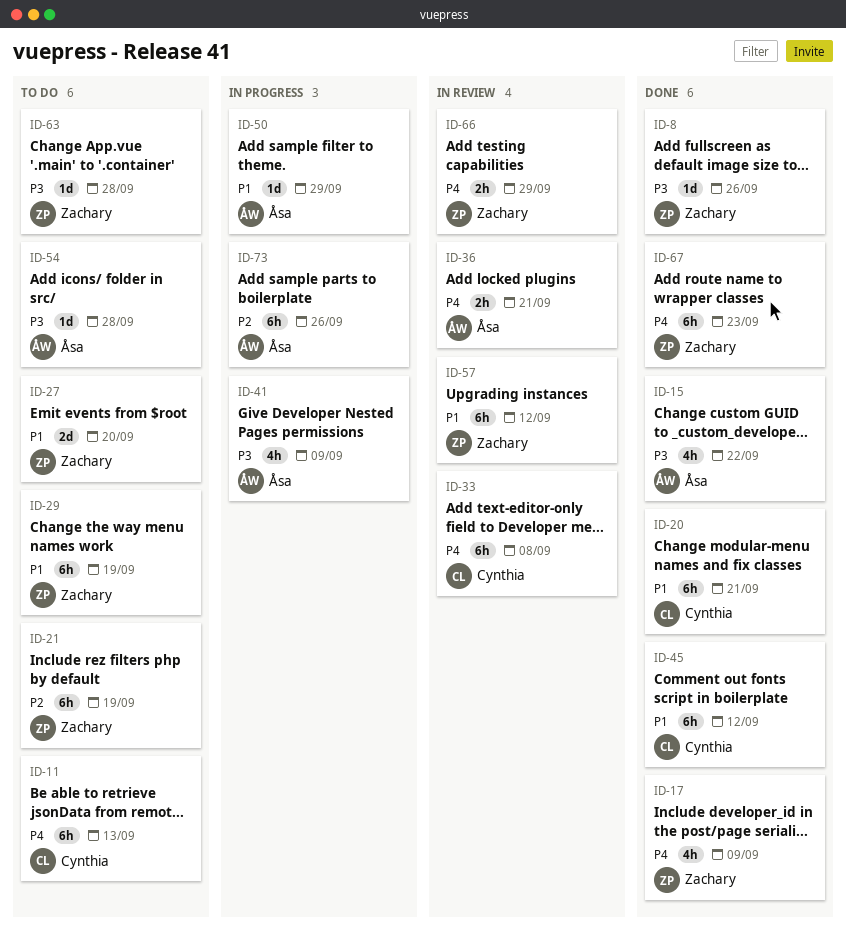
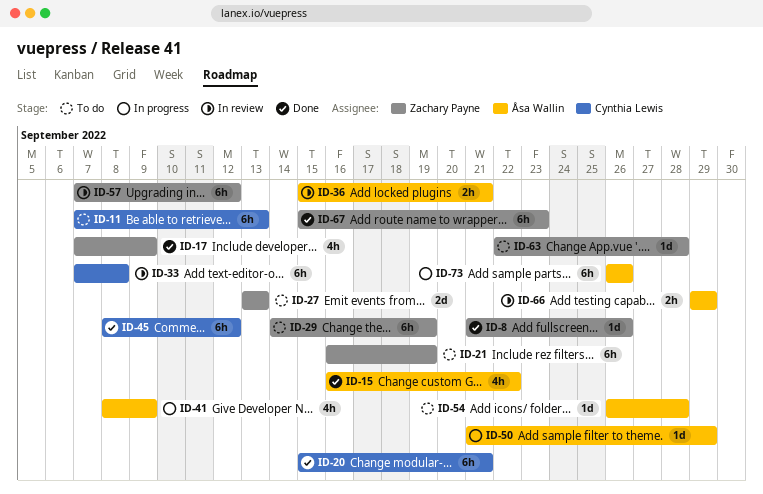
ID-27, due: Sep 20 -> Sep 13
ID-66, owner: Zachary Payne -> Åsa Wallin

